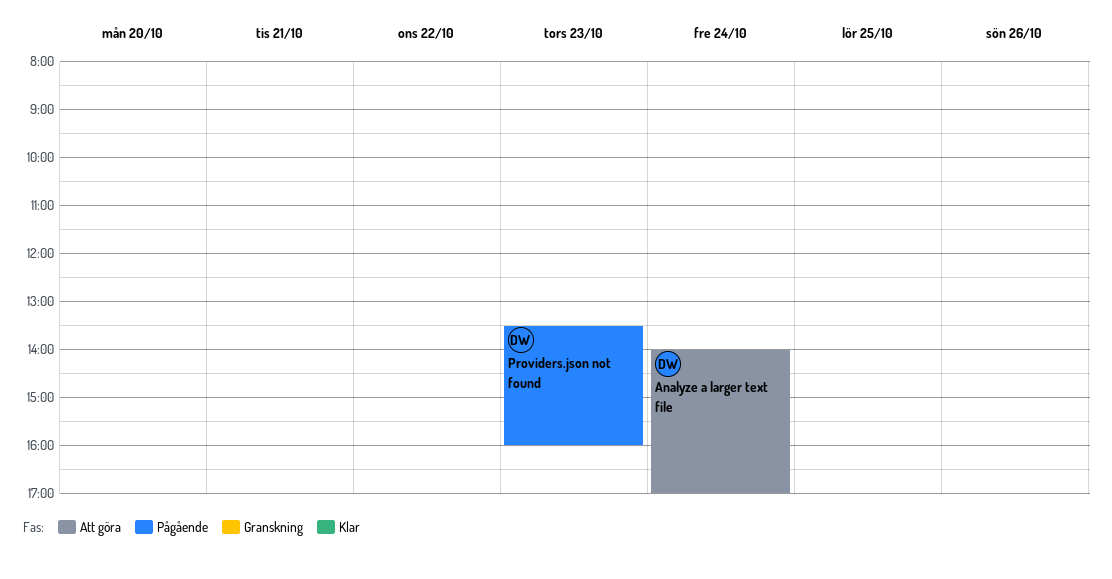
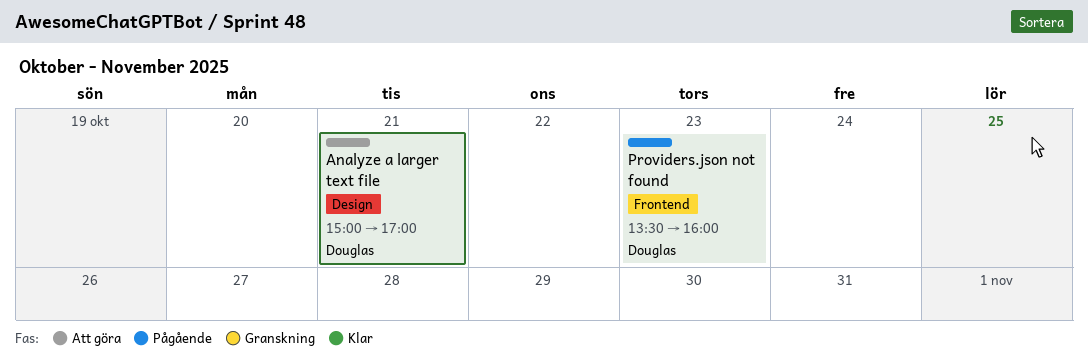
Analyze a larger text file, day: Oct 24 -> Oct 21
Analyze a larger text file, begins: 14:00 -> 15:00

